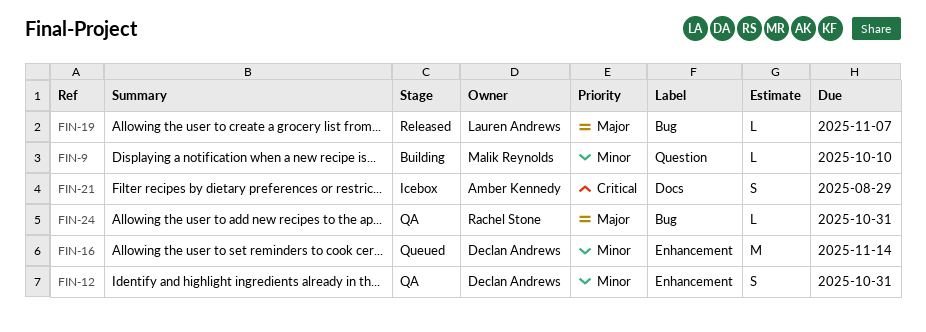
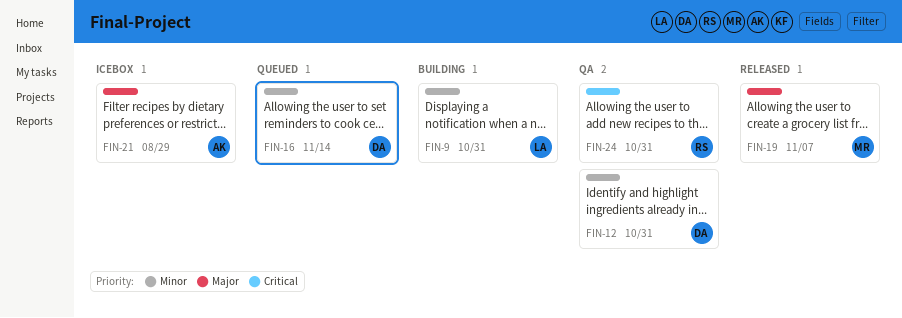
FIN-9, owner: Malik Reynolds -> Lauren Andrews
FIN-9, due: Oct 10 -> Oct 31
FIN-19, owner: Lauren Andrews -> Malik Reynolds
FIN-21, priority: Critical -> Major
FIN-24, priority: Major -> Critical

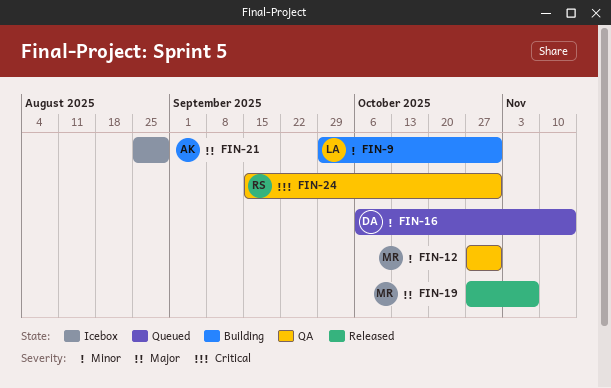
FIN-12, owner: DA -> MR

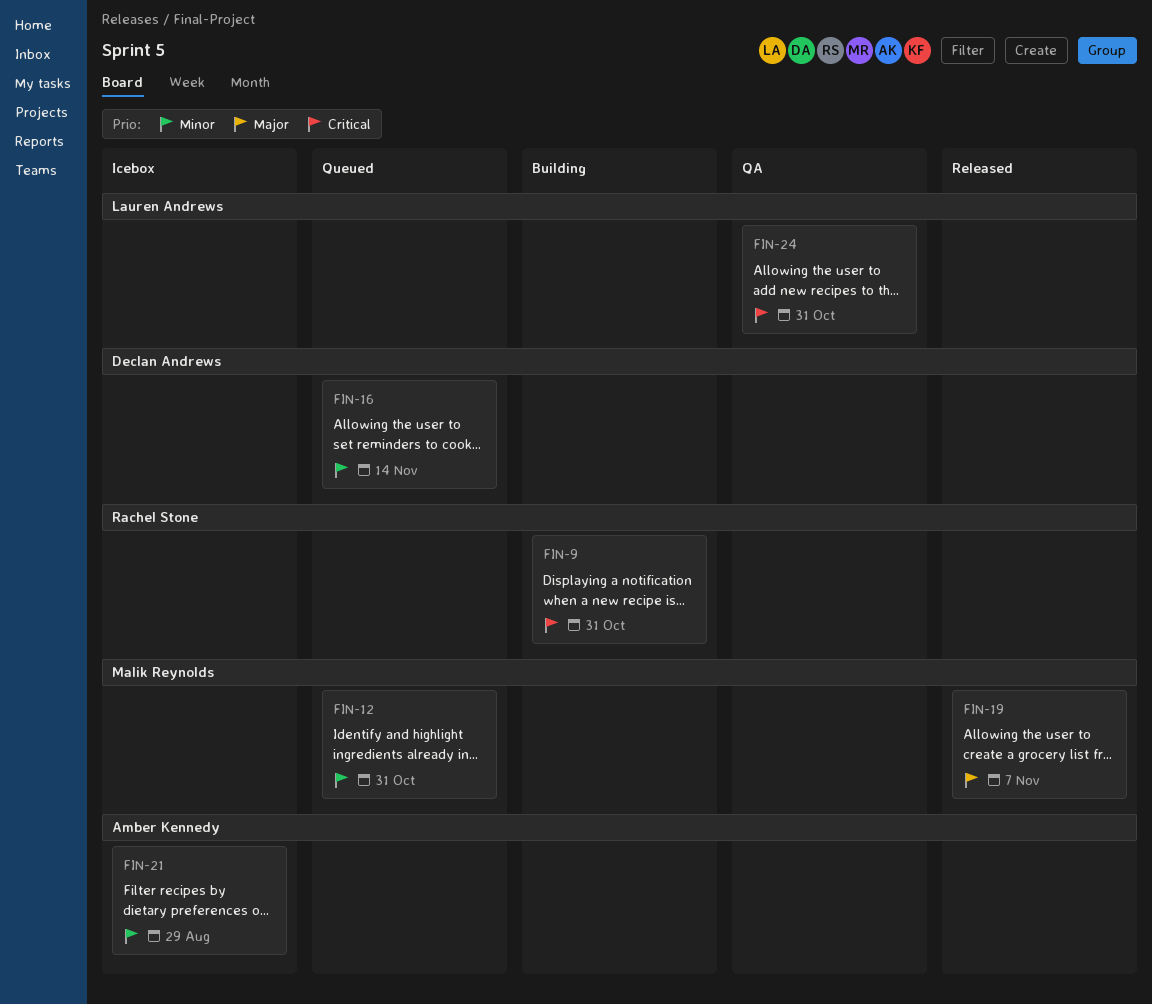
FIN-9, owner: Lauren Andrews -> Rachel Stone
FIN-9, priority: Minor -> Critical
FIN-12, status: QA -> Queued
FIN-21, priority: Major -> Minor
FIN-24, owner: Rachel Stone -> Lauren Andrews

